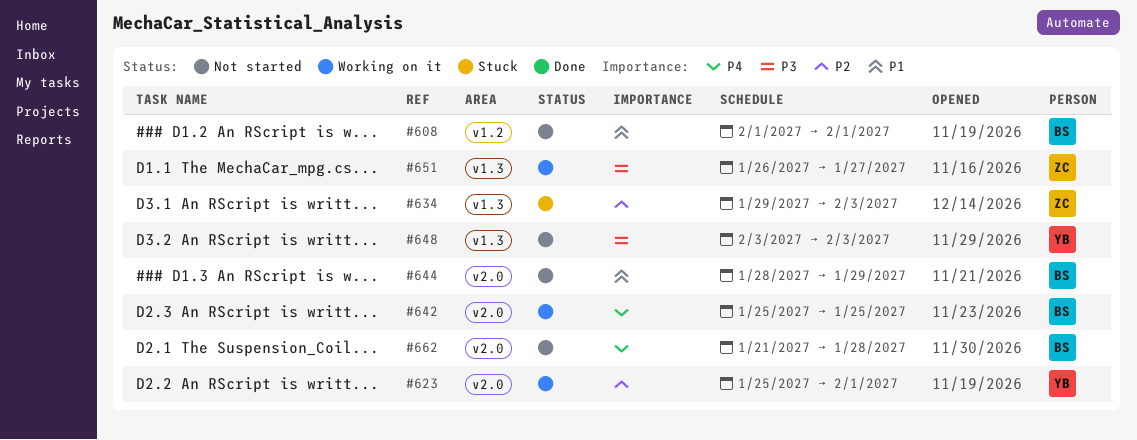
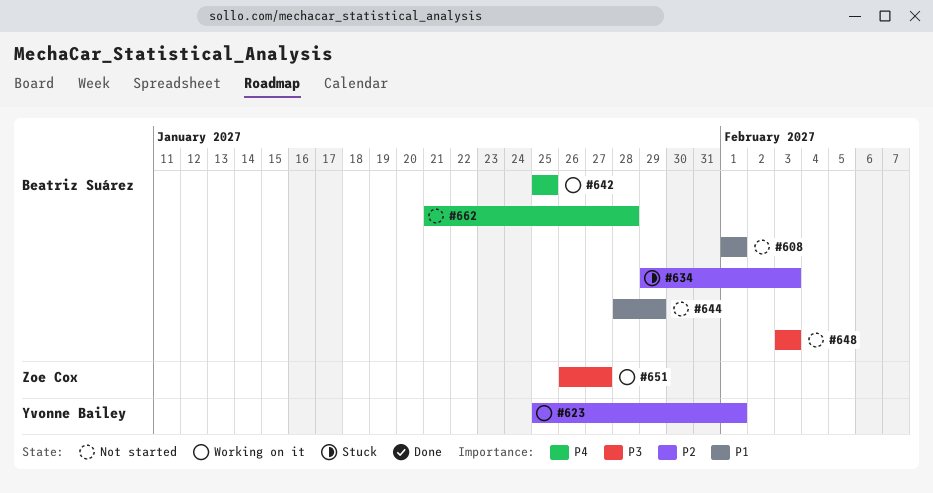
#634, owner: Zoe Cox -> Beatriz Suárez
#648, owner: Yvonne Bailey -> Beatriz Suárez

